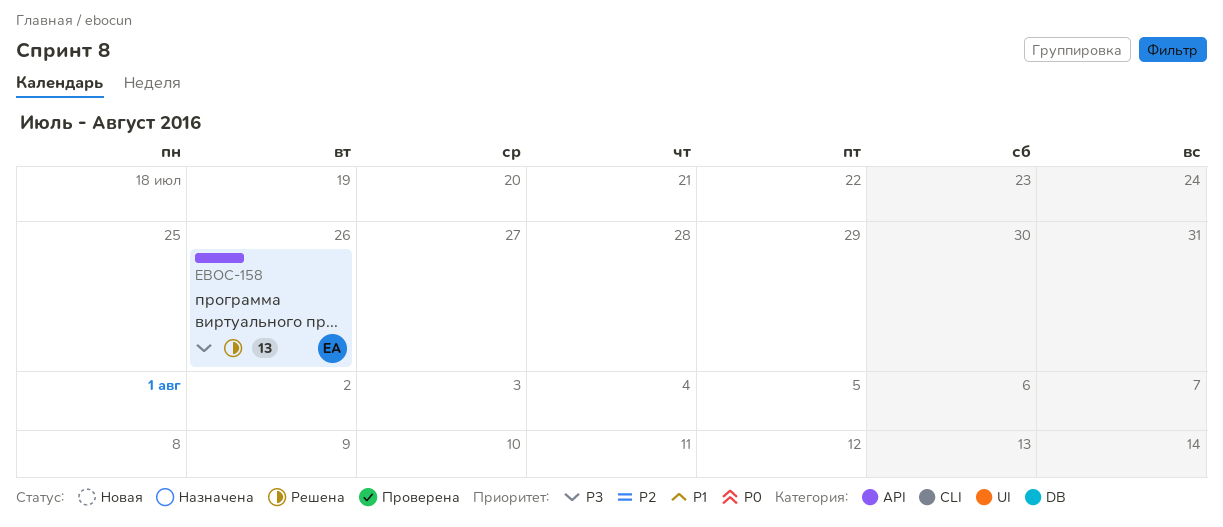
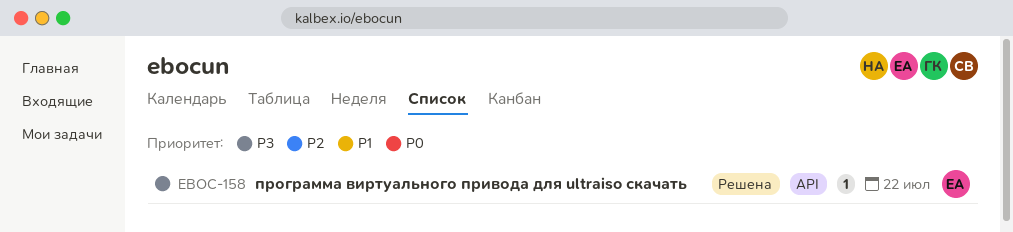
EBOC-158, estimate: 13 -> 1
EBOC-158, due: Jul 26 -> Jul 22

